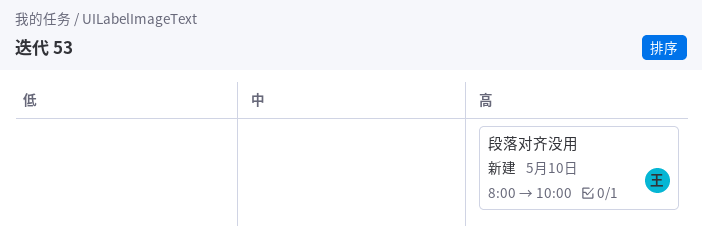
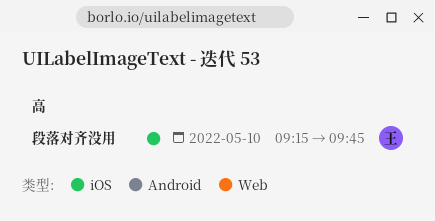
段落对齐没用, begins: 08:00 -> 09:15
段落对齐没用, ends: 10:00 -> 09:45

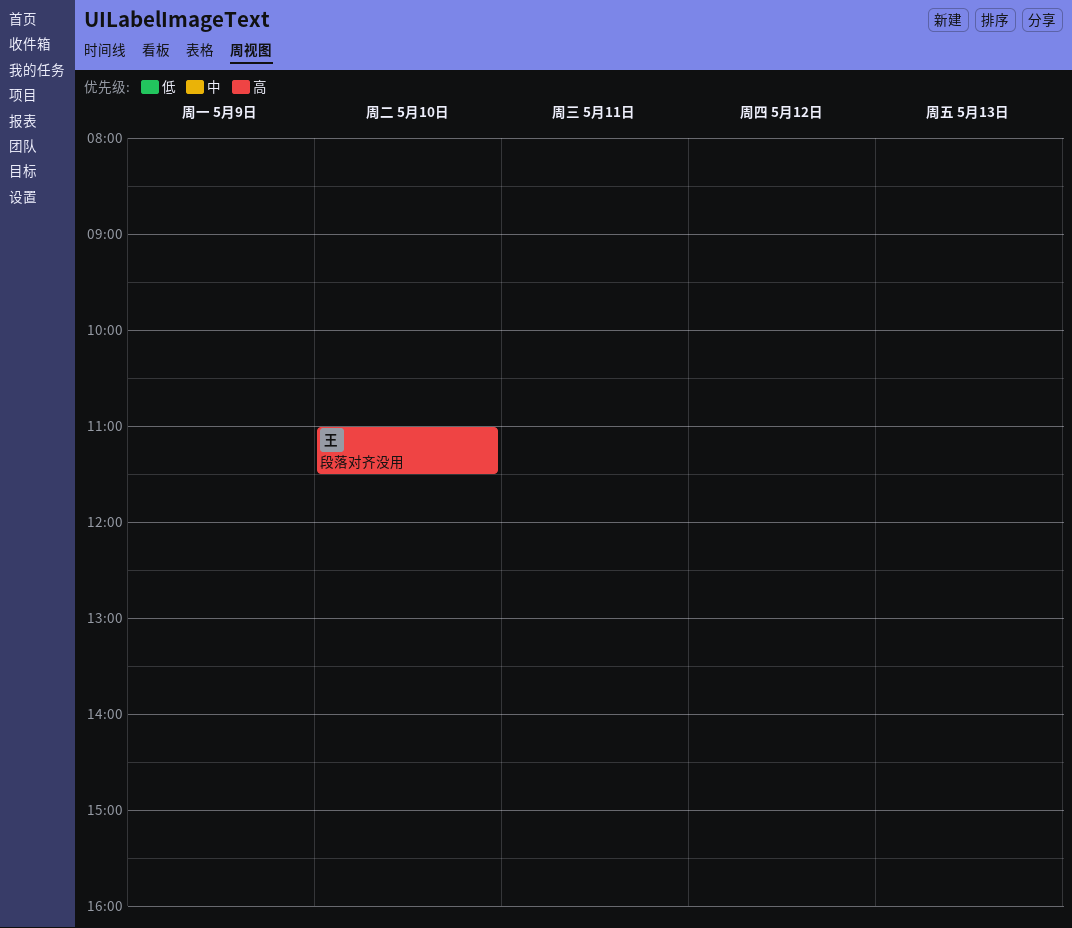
段落对齐没用, begins: 09:15 -> 11:00
段落对齐没用, ends: 09:45 -> 11:30

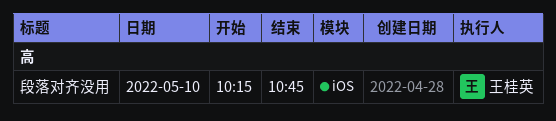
段落对齐没用, begins: 11:00 -> 10:15
段落对齐没用, ends: 11:30 -> 10:45

